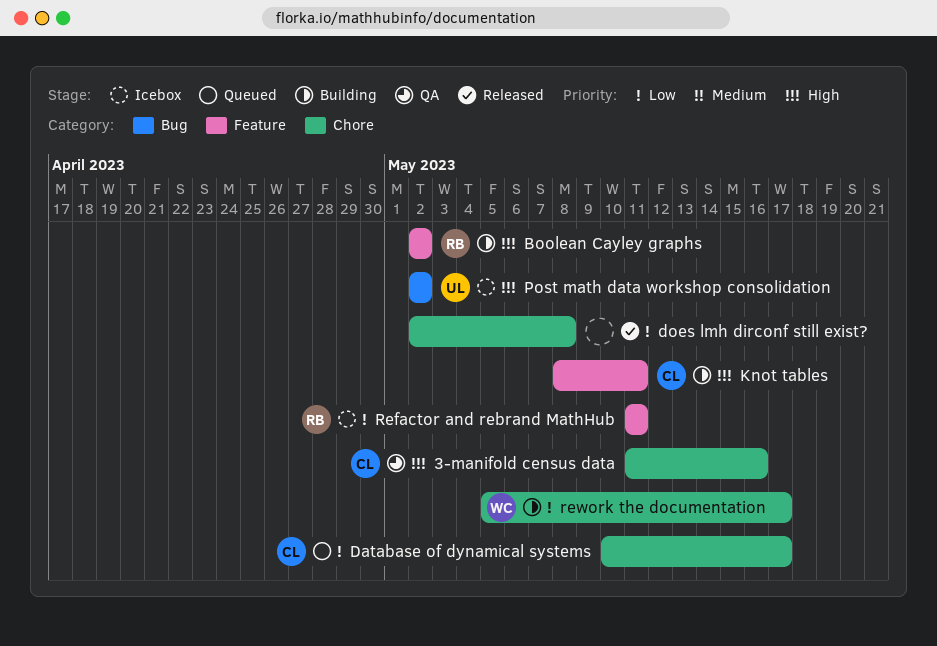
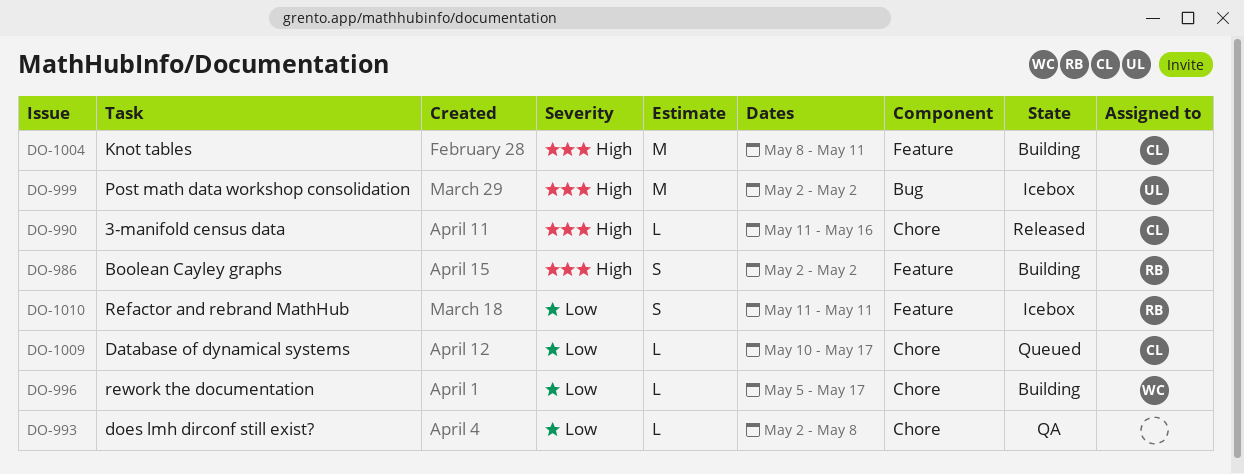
3-manifold census data, status: QA -> Released
does lmh dirconf still exist?, status: Released -> QA

